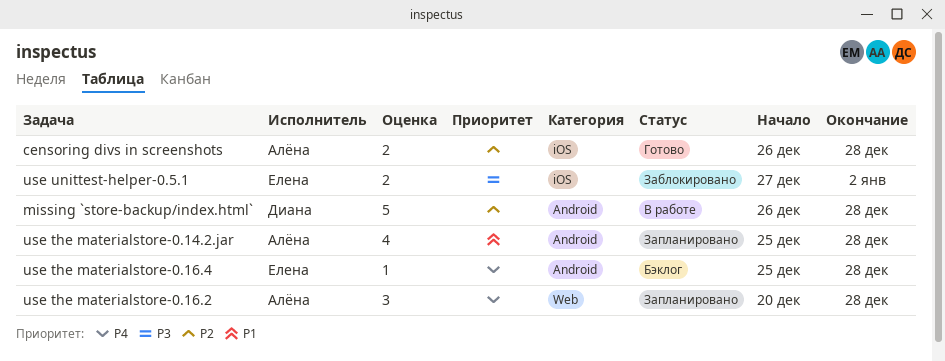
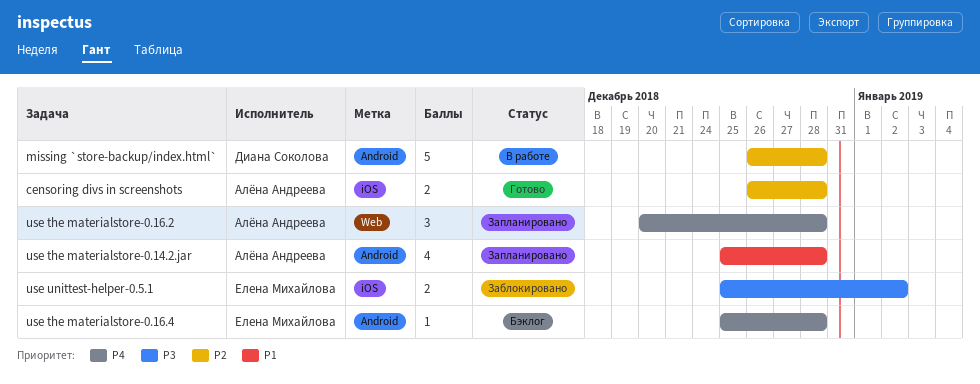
use unittest-helper-0.5.1, start: Dec 27 -> Dec 25

